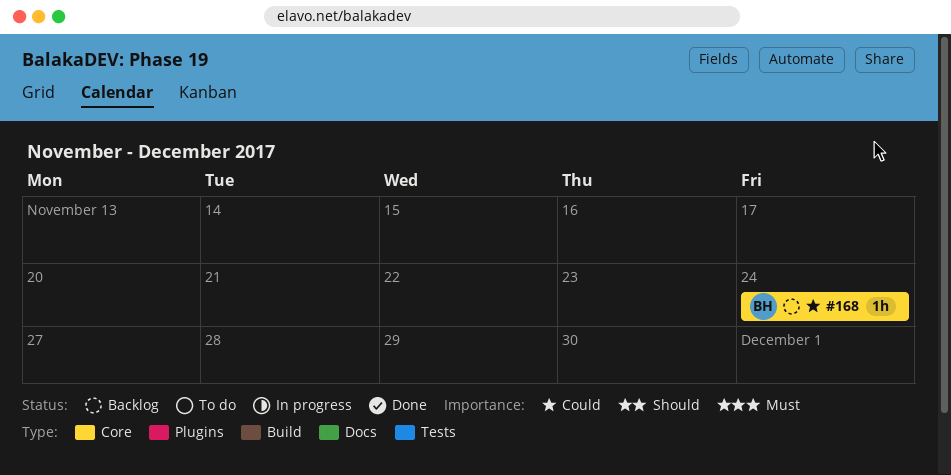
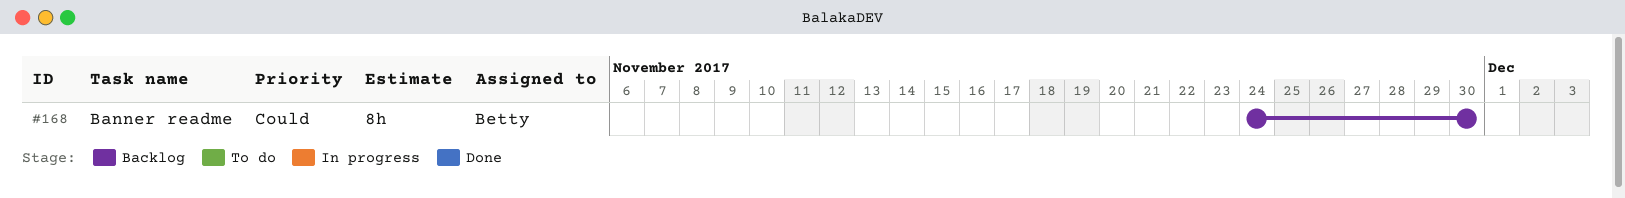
#168, estimate: 1h -> 8h
#168, due: Nov 24 -> Nov 30

